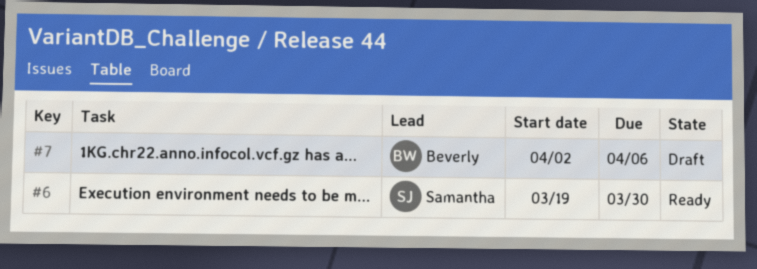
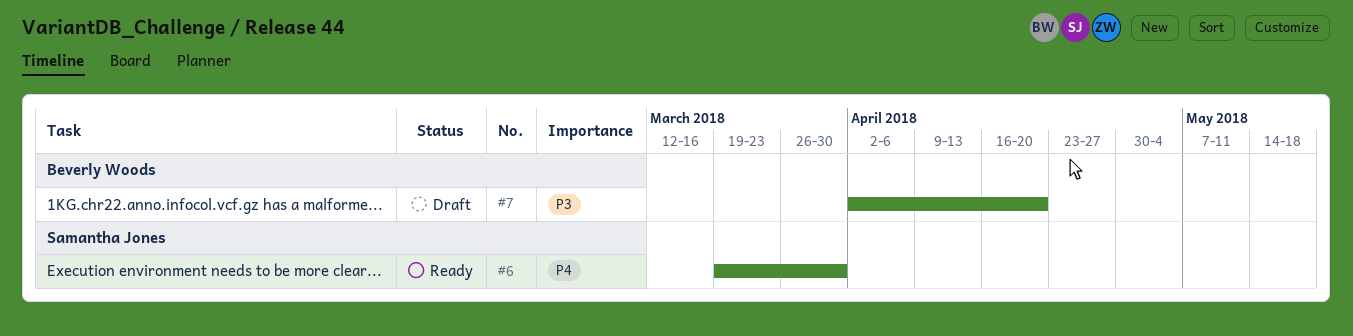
#7, due: Apr 6 -> Apr 20

